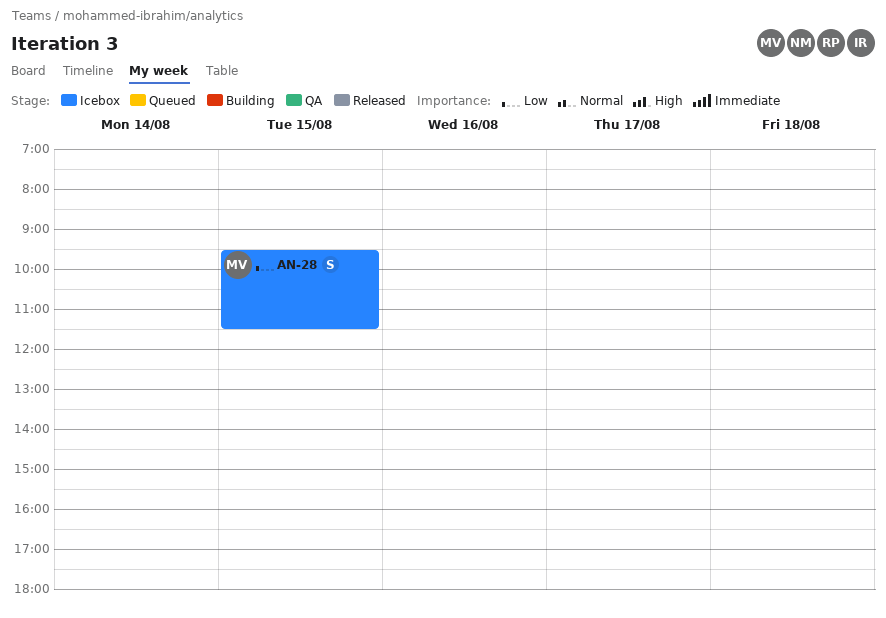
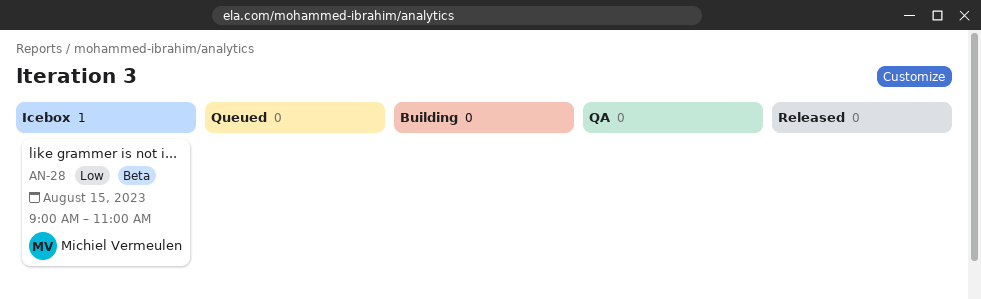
AN-28, begins: 09:30 -> 09:00
AN-28, ends: 11:30 -> 11:00

